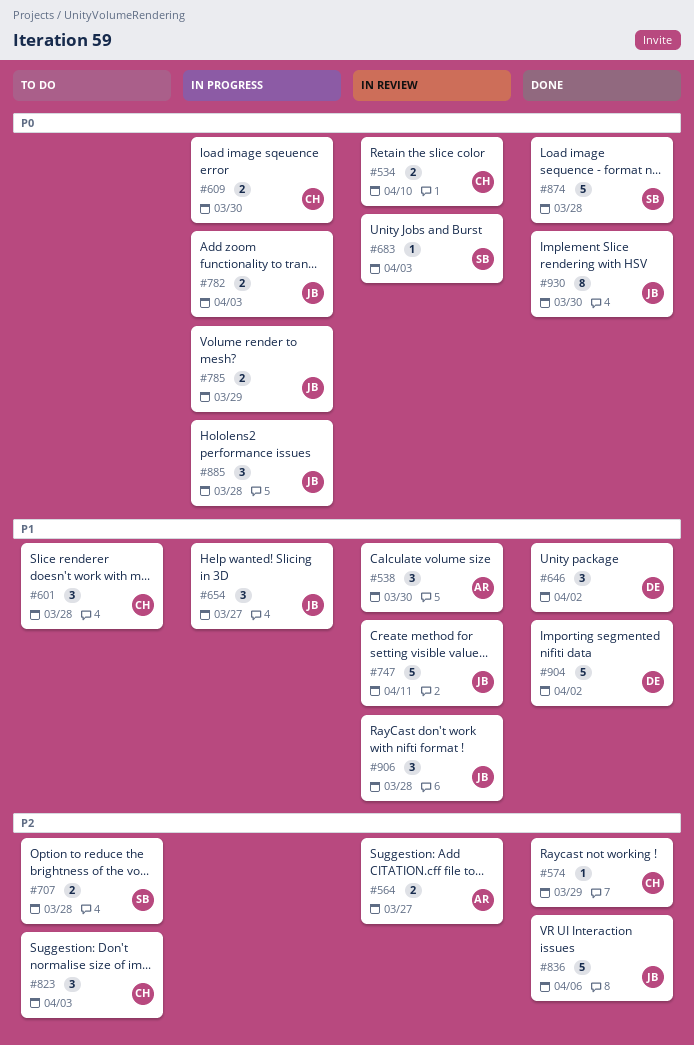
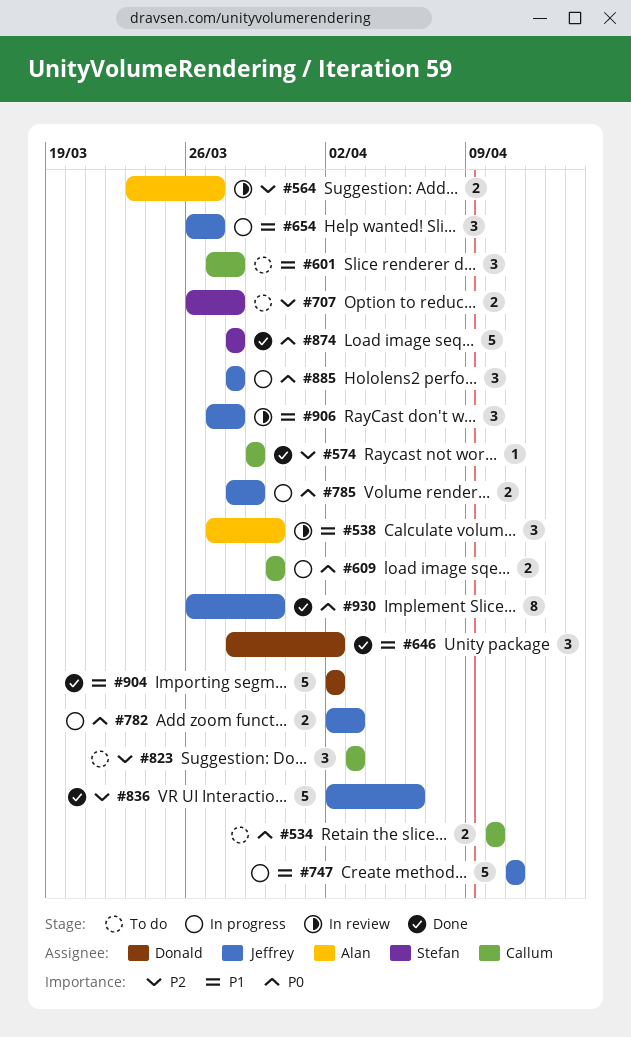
#534, status: In review -> To do
#683: present -> none
#747, status: In review -> In progress

